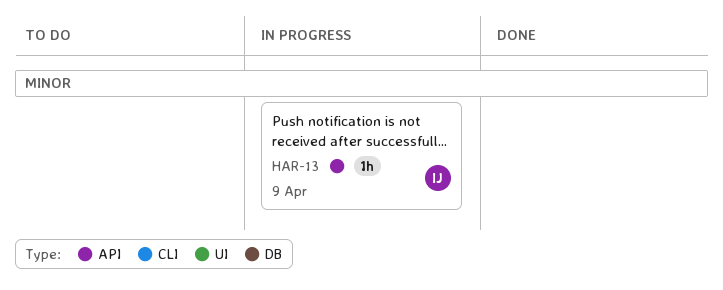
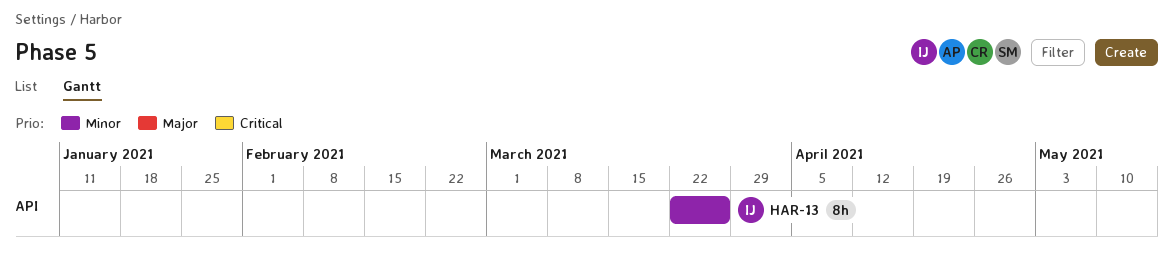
HAR-13, estimate: 1h -> 8h
HAR-13, due: Apr 9 -> Mar 26

